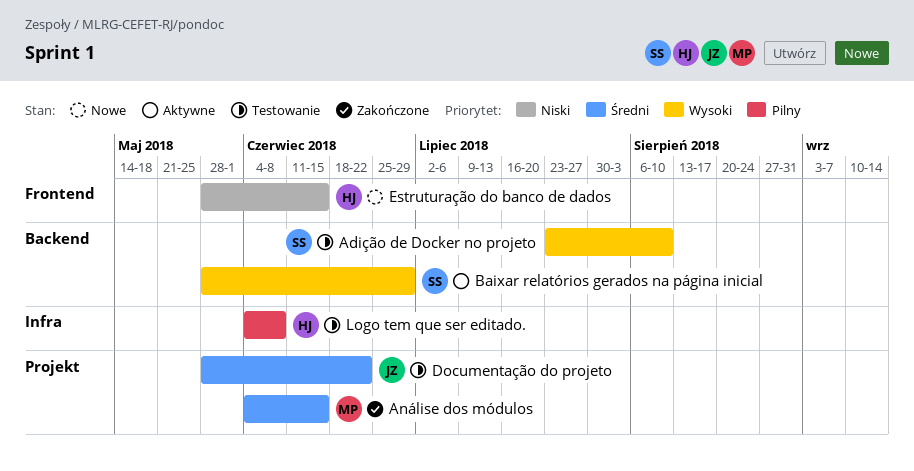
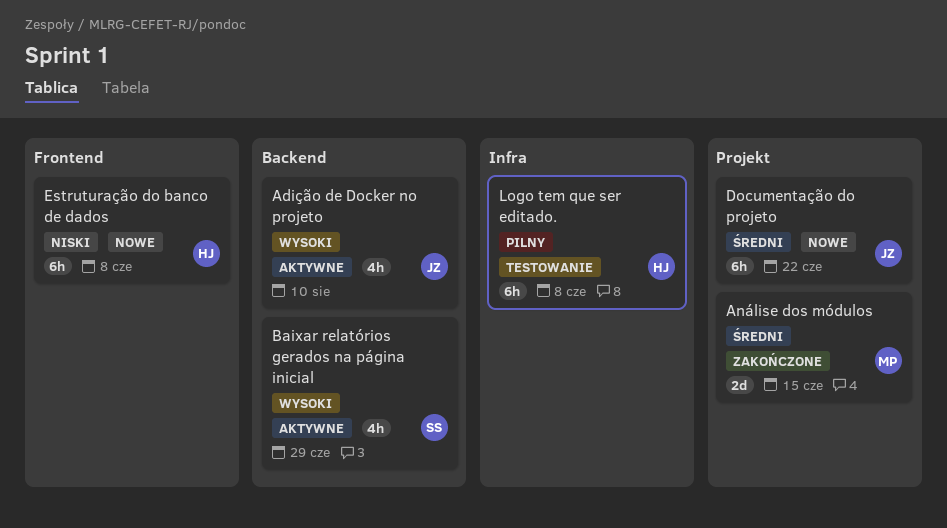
Adição de Docker no projeto, status: Testowanie -> Aktywne
Adição de Docker no projeto, owner: SS -> JZ
Documentação do projeto, status: Testowanie -> Nowe
Estruturação do banco de dados, due: Jun 15 -> Jun 8

